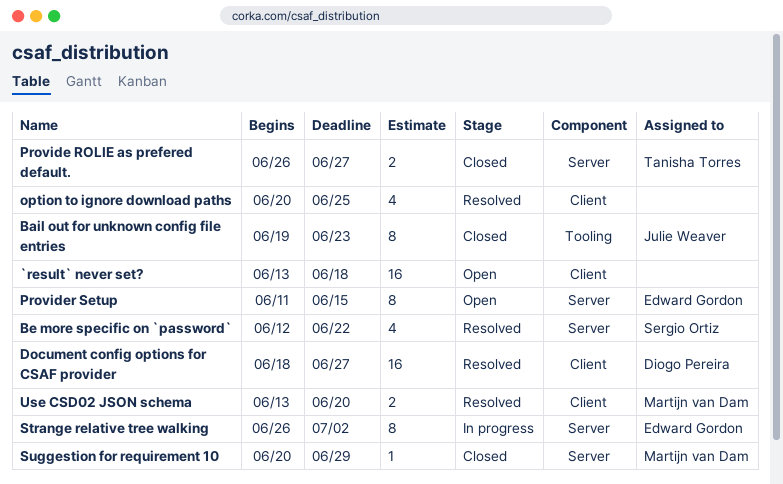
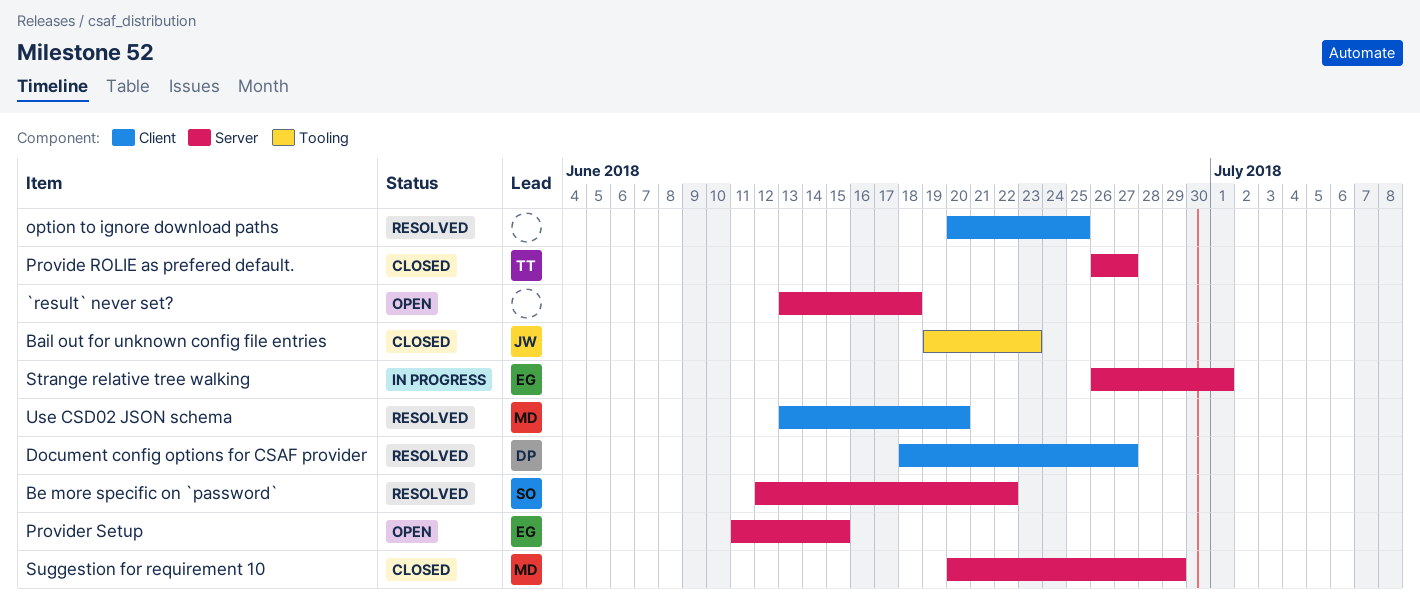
`result` never set?, label: Client -> Server
Strange relative tree walking, due: Jul 2 -> Jul 1

